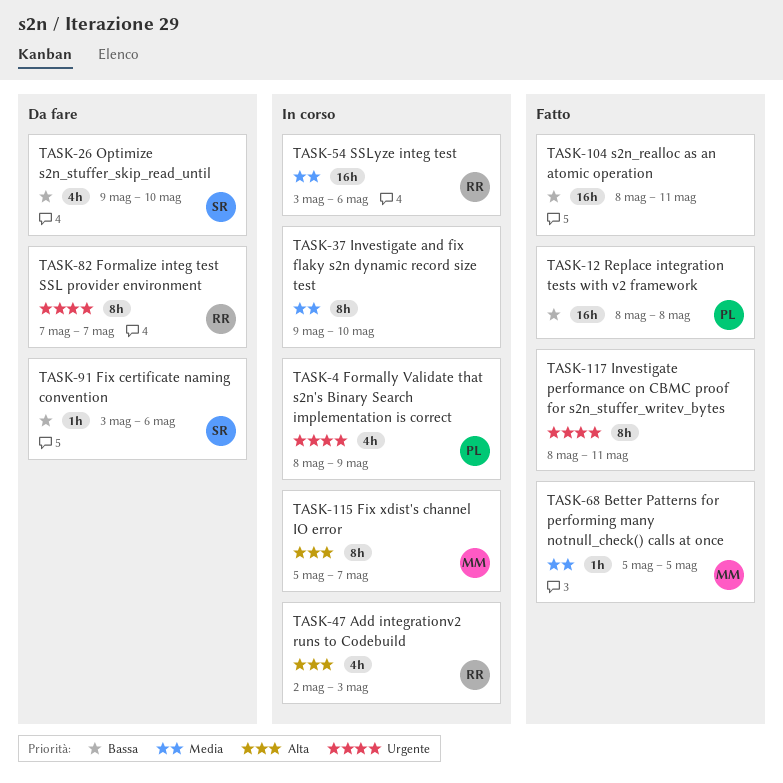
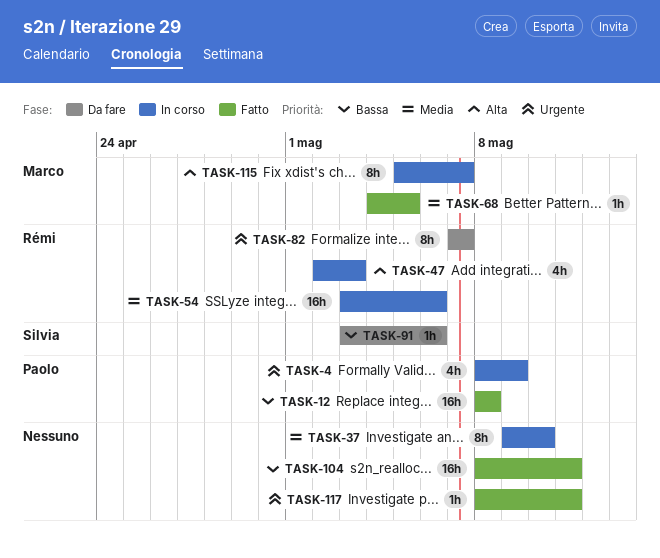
TASK-26: present -> none
TASK-68, start: May 5 -> May 4
TASK-117, estimate: 8h -> 1h

